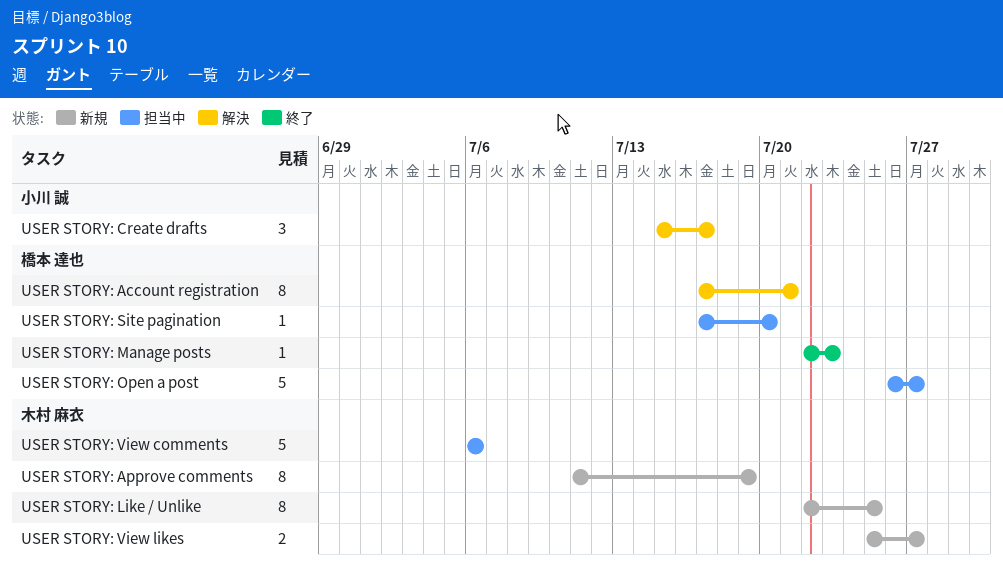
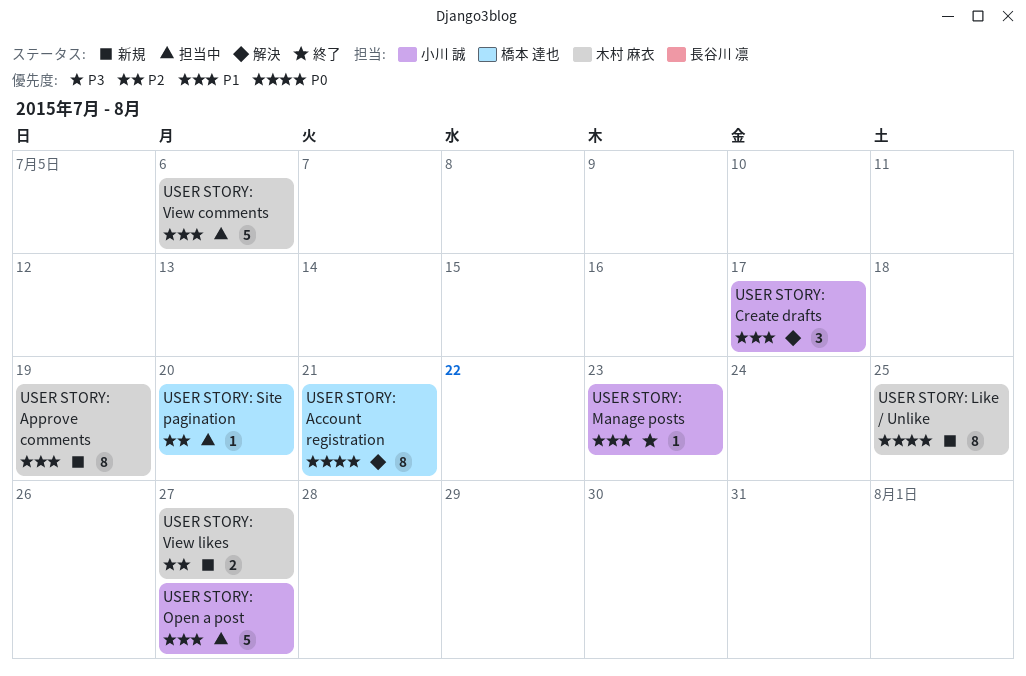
USER STORY: Manage posts, owner: 橋本 達也 -> 小川 誠
USER STORY: Open a post, owner: 橋本 達也 -> 小川 誠

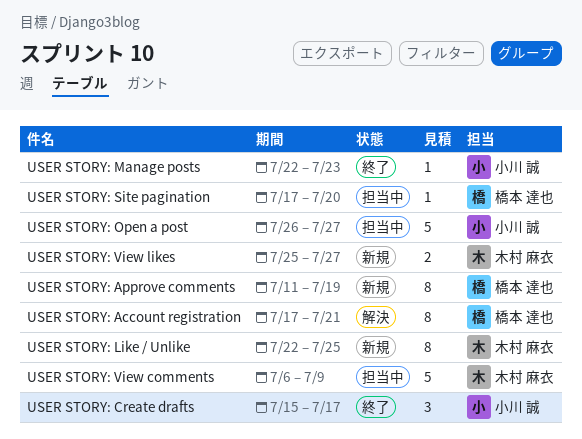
USER STORY: Approve comments, owner: 木村 麻衣 -> 橋本 達也
USER STORY: Create drafts, status: 解決 -> 終了
USER STORY: View comments, due: Jul 6 -> Jul 9

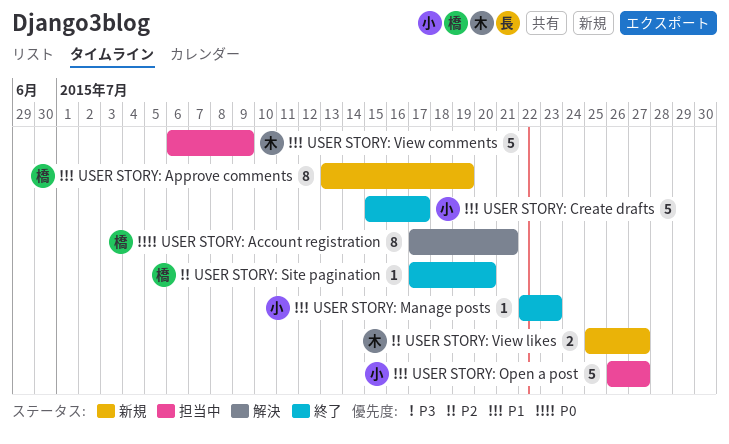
USER STORY: Approve comments, start: Jul 11 -> Jul 13
USER STORY: Create drafts, estimate: 3 -> 5
USER STORY: Like / Unlike: present -> none
USER STORY: Site pagination, status: 担当中 -> 終了

